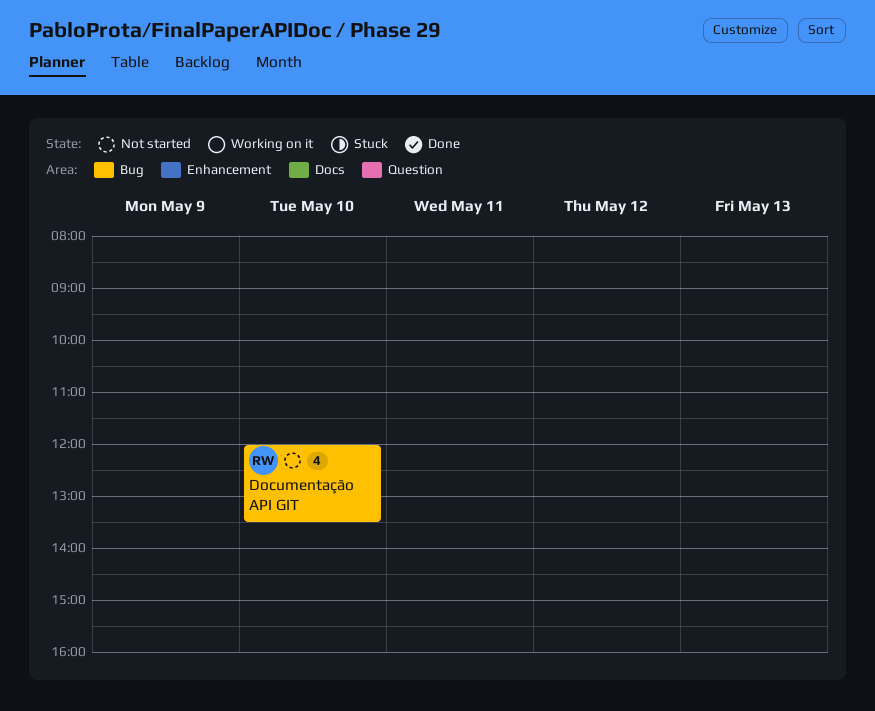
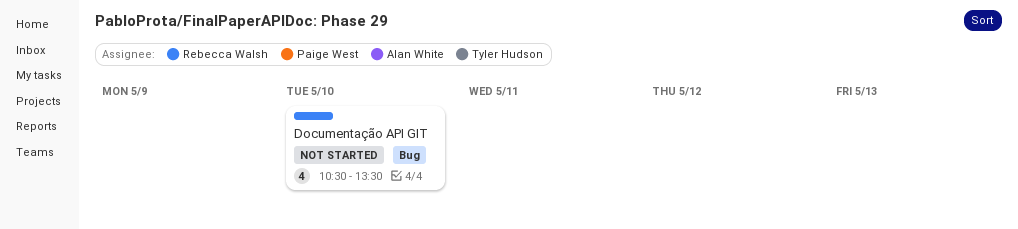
Documentação API GIT, begins: 12:00 -> 10:30

